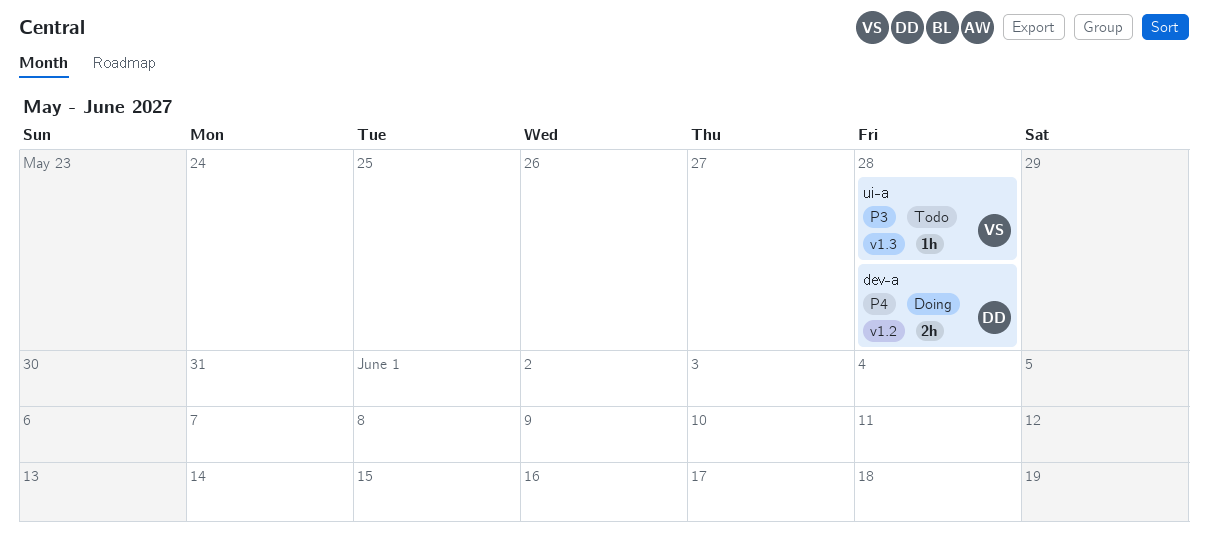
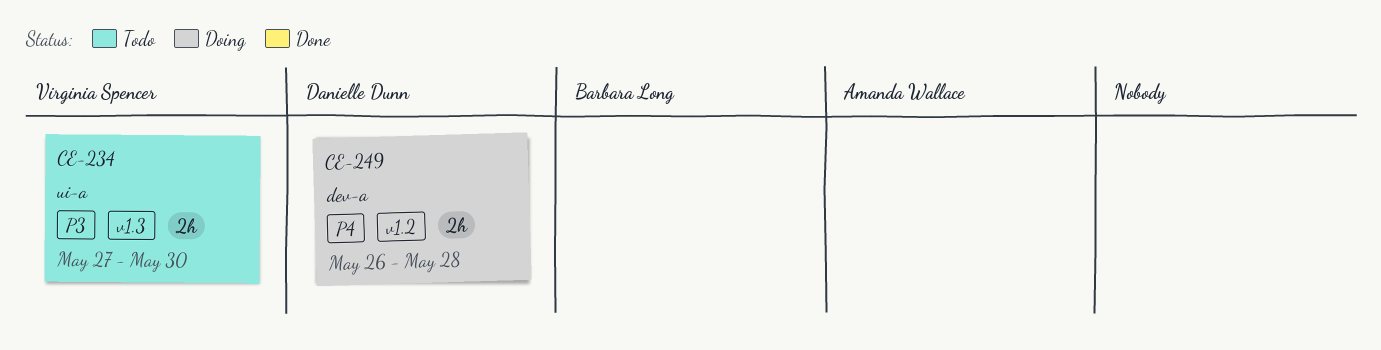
ui-a, estimate: 1h -> 2h
ui-a, due: May 28 -> May 30

